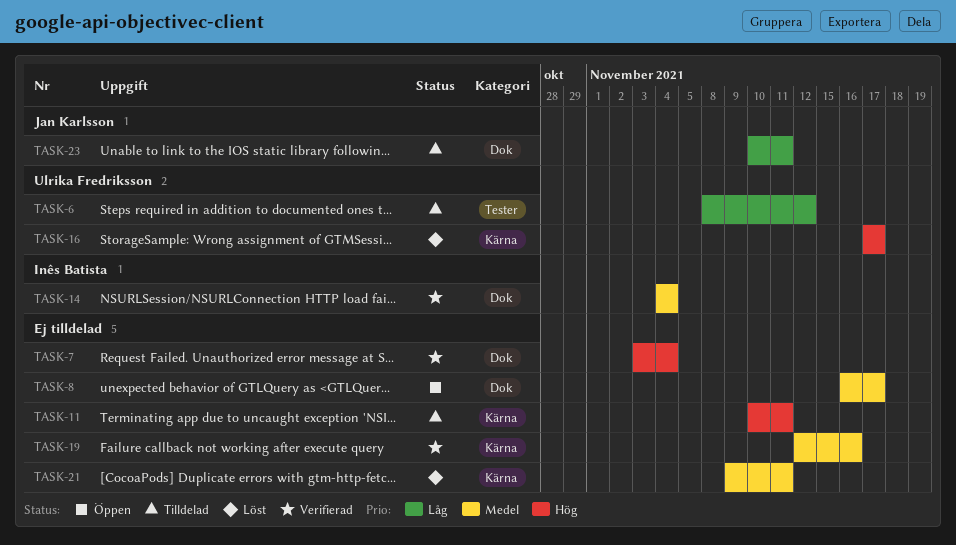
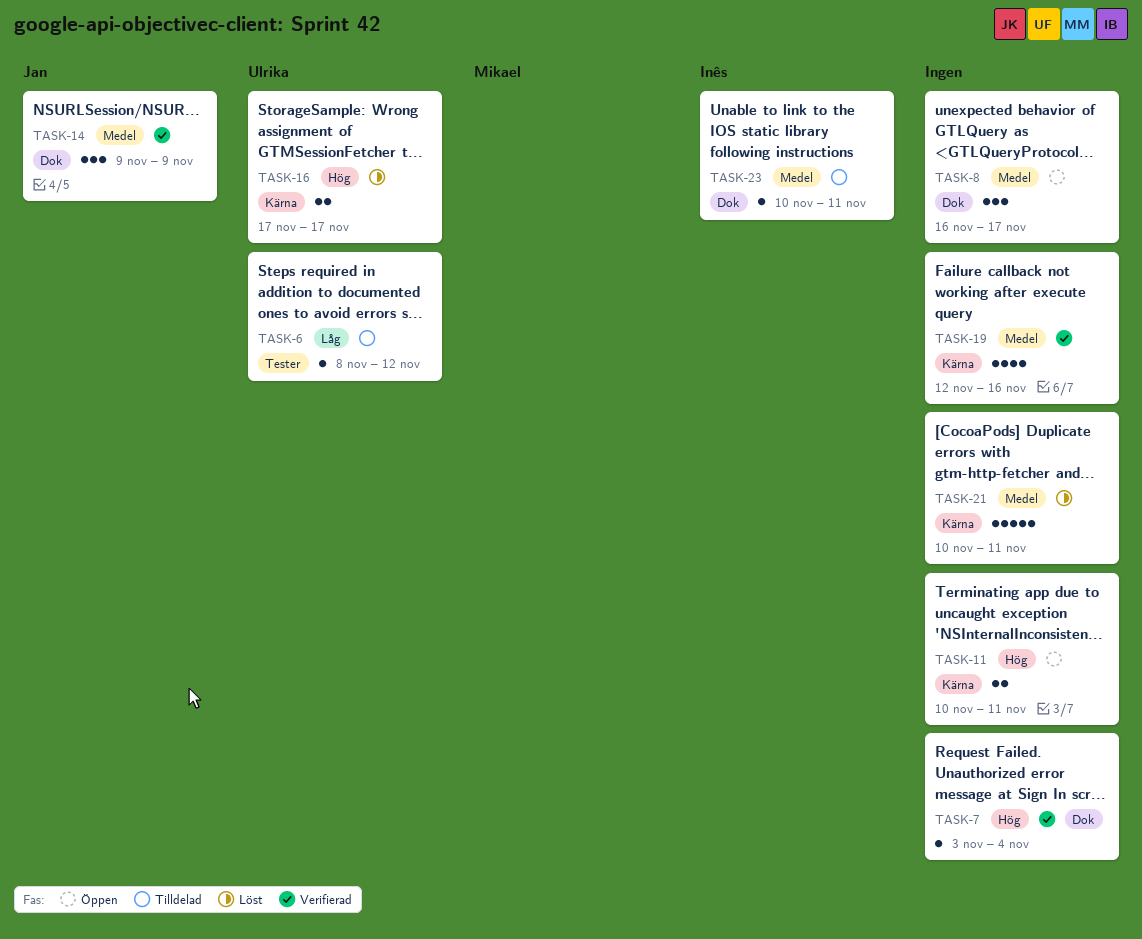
TASK-11, status: Tilldelad -> Öppen
TASK-14, owner: Inês Batista -> Jan Karlsson
TASK-14, start: Nov 4 -> Nov 9
TASK-14, due: Nov 4 -> Nov 9
TASK-21, start: Nov 9 -> Nov 10
TASK-23, owner: Jan Karlsson -> Inês Batista
TASK-23, priority: Låg -> Medel

